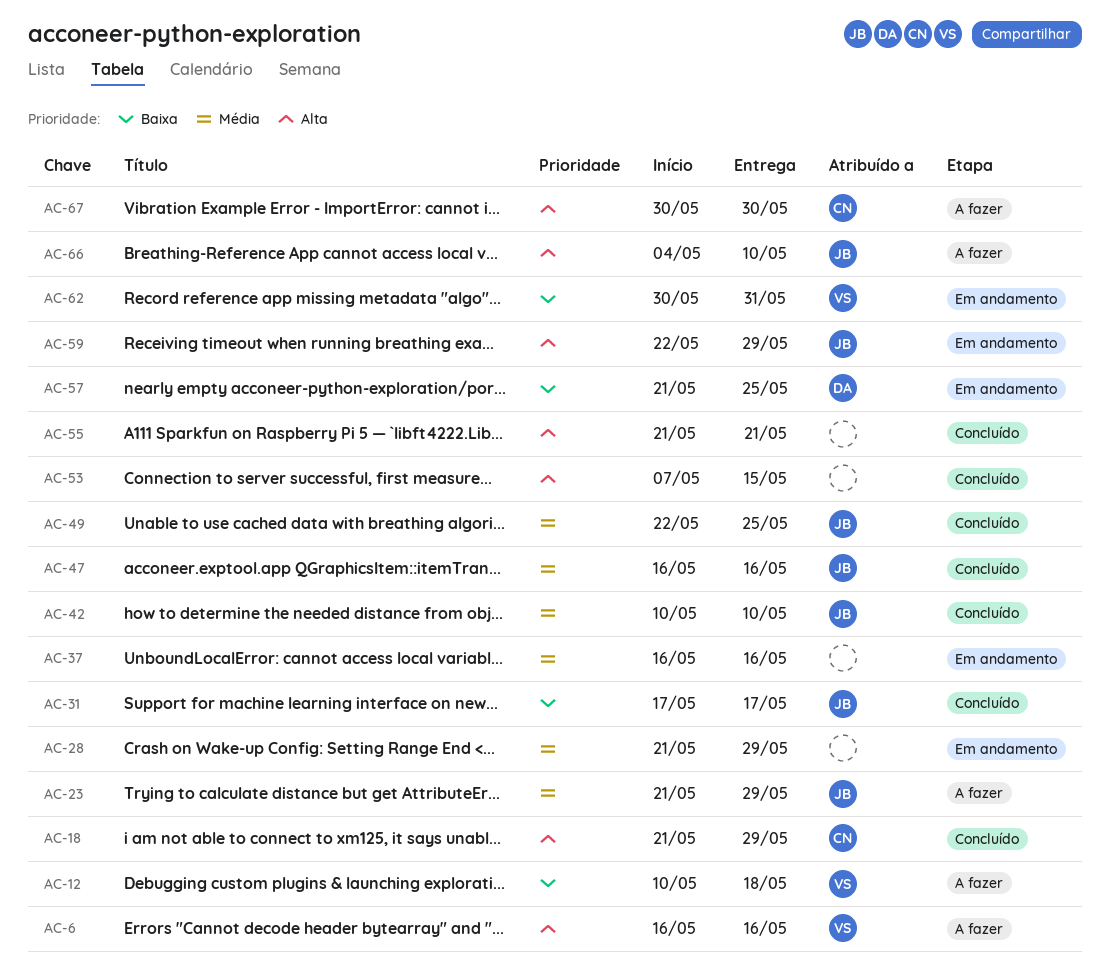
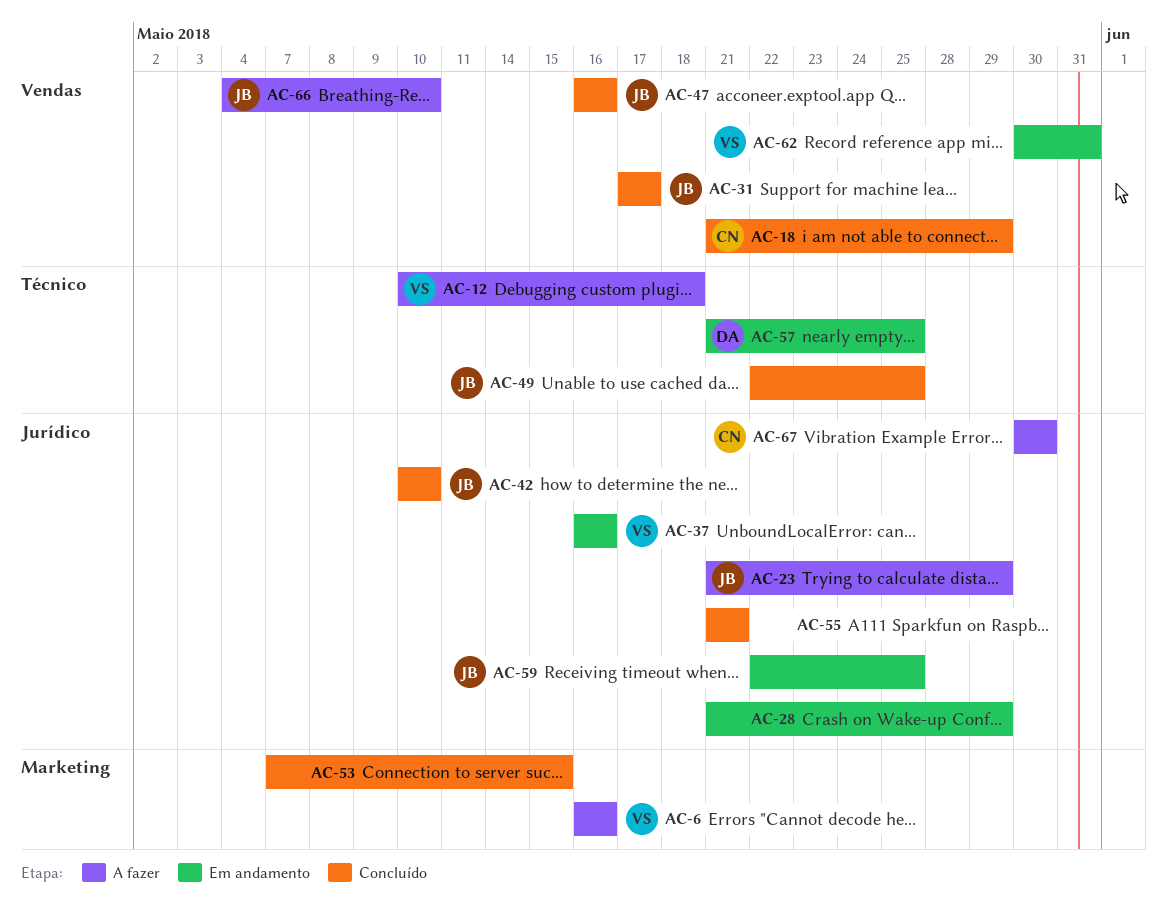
AC-37, owner: none -> VS
AC-59, due: May 29 -> May 25

